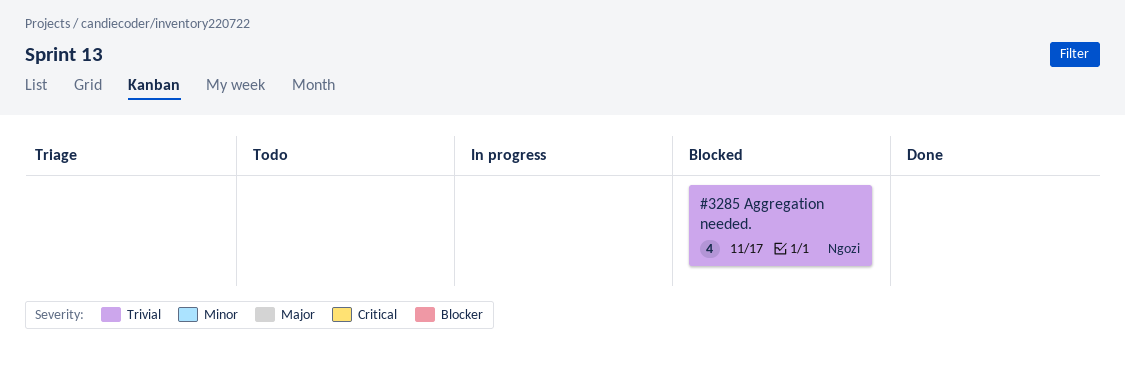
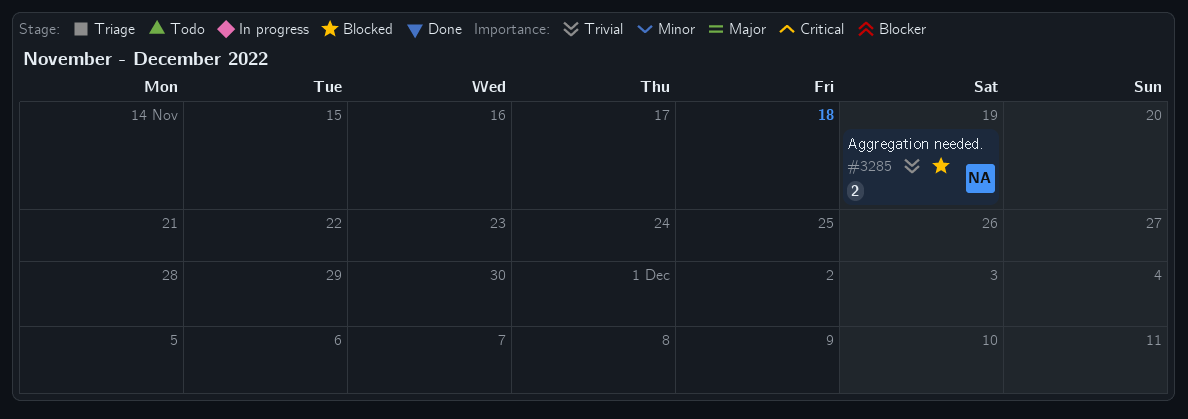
#3285, estimate: 4 -> 2
#3285, due: Nov 17 -> Nov 19

